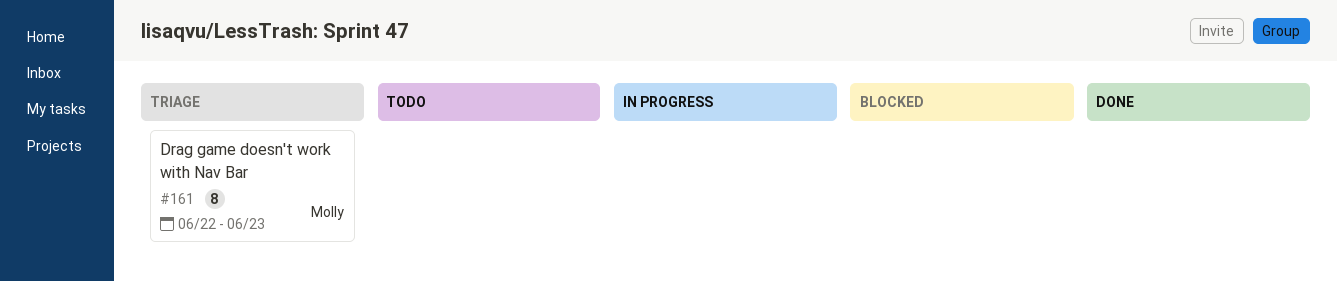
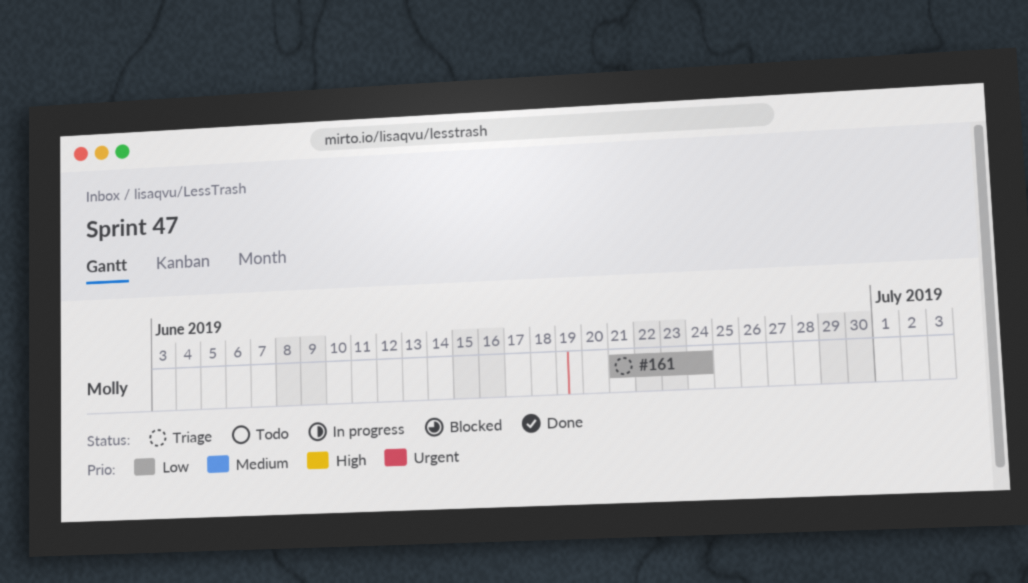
#161, start: Jun 22 -> Jun 21
#161, due: Jun 23 -> Jun 24

